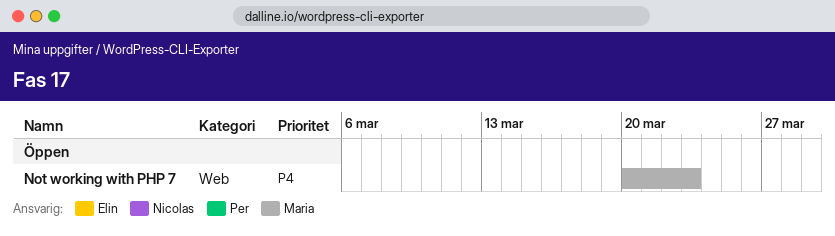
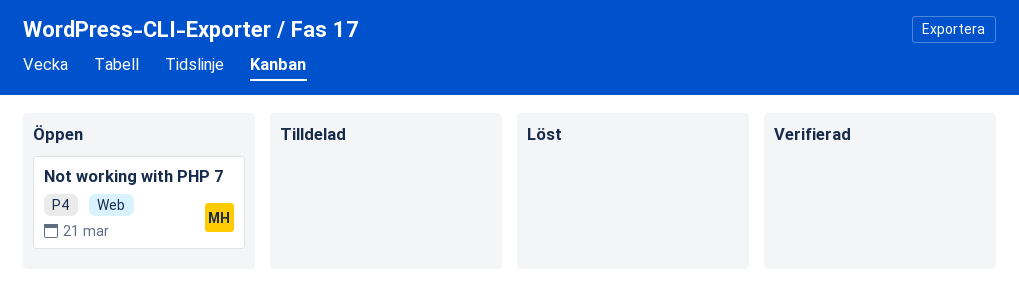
Not working with PHP 7, due: Mar 23 -> Mar 21

